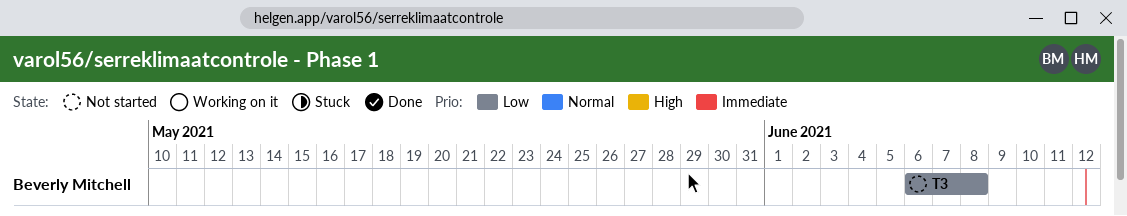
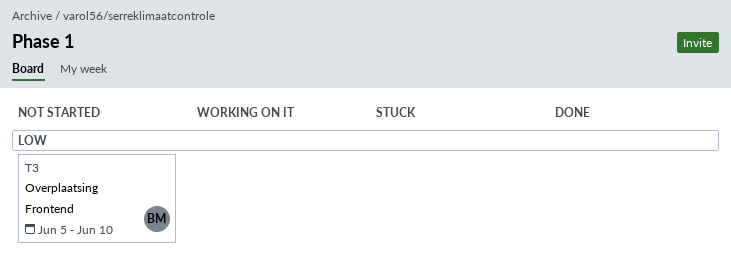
T3, start: Jun 6 -> Jun 5
T3, due: Jun 8 -> Jun 10

